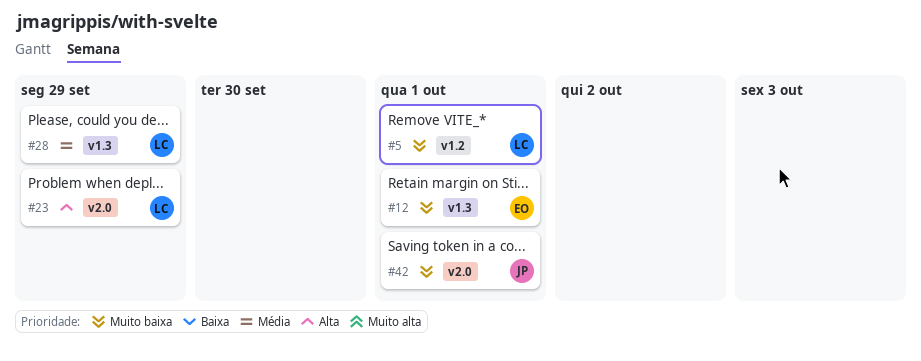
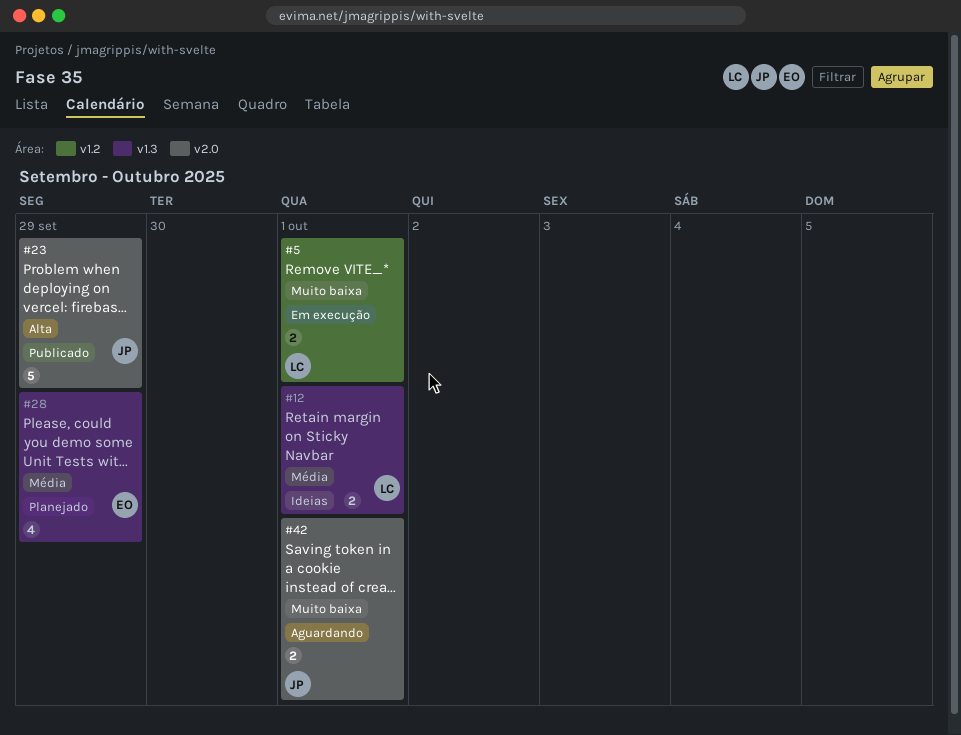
#12, owner: EO -> LC
#12, priority: Muito baixa -> Média
#23, owner: LC -> JP
#28, owner: LC -> EO

